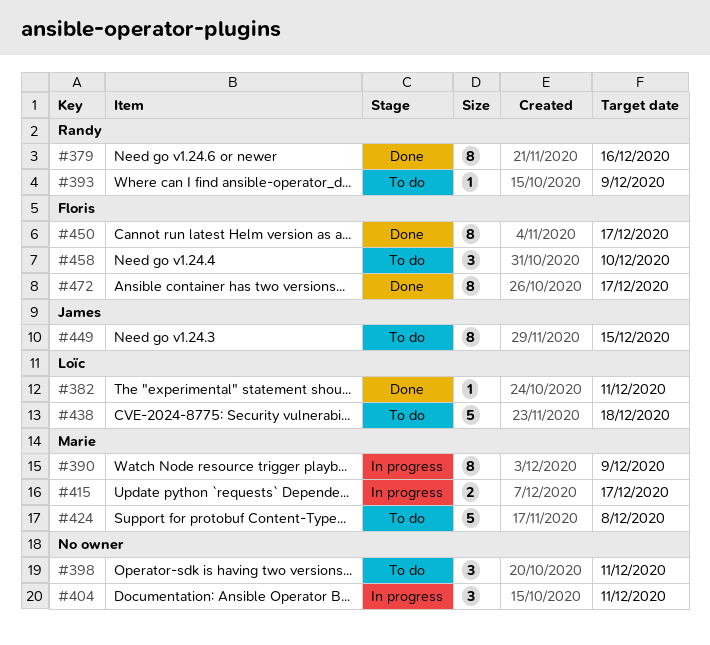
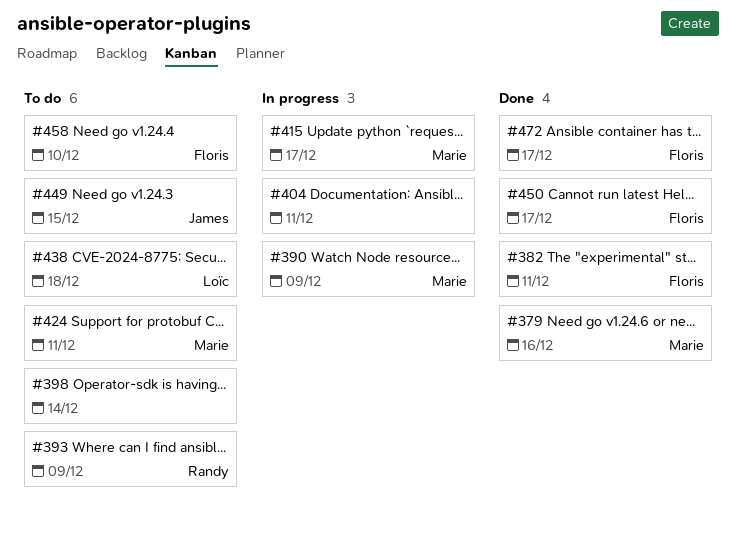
#379, owner: Randy -> Marie
#382, owner: Loïc -> Floris
#398, due: Dec 11 -> Dec 14
#424, due: Dec 8 -> Dec 11

